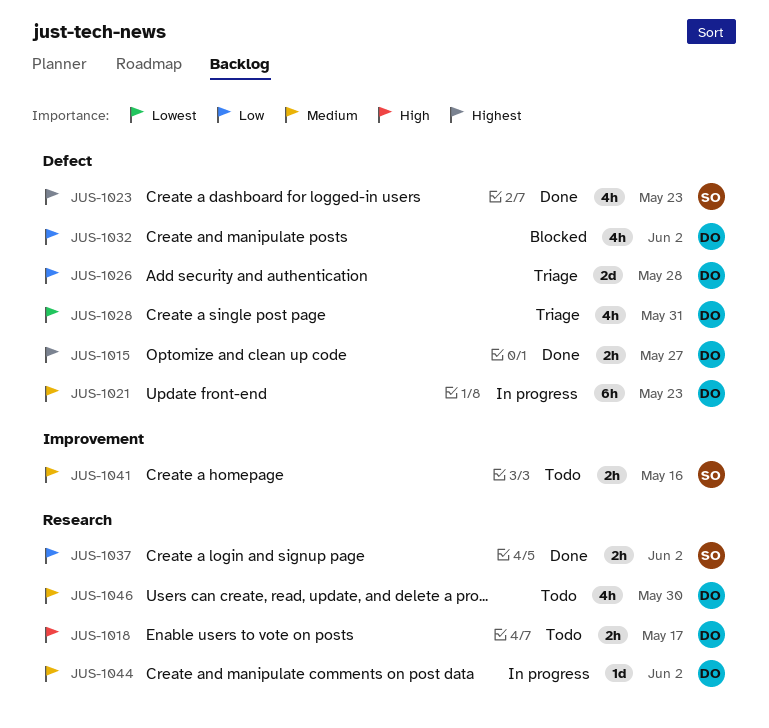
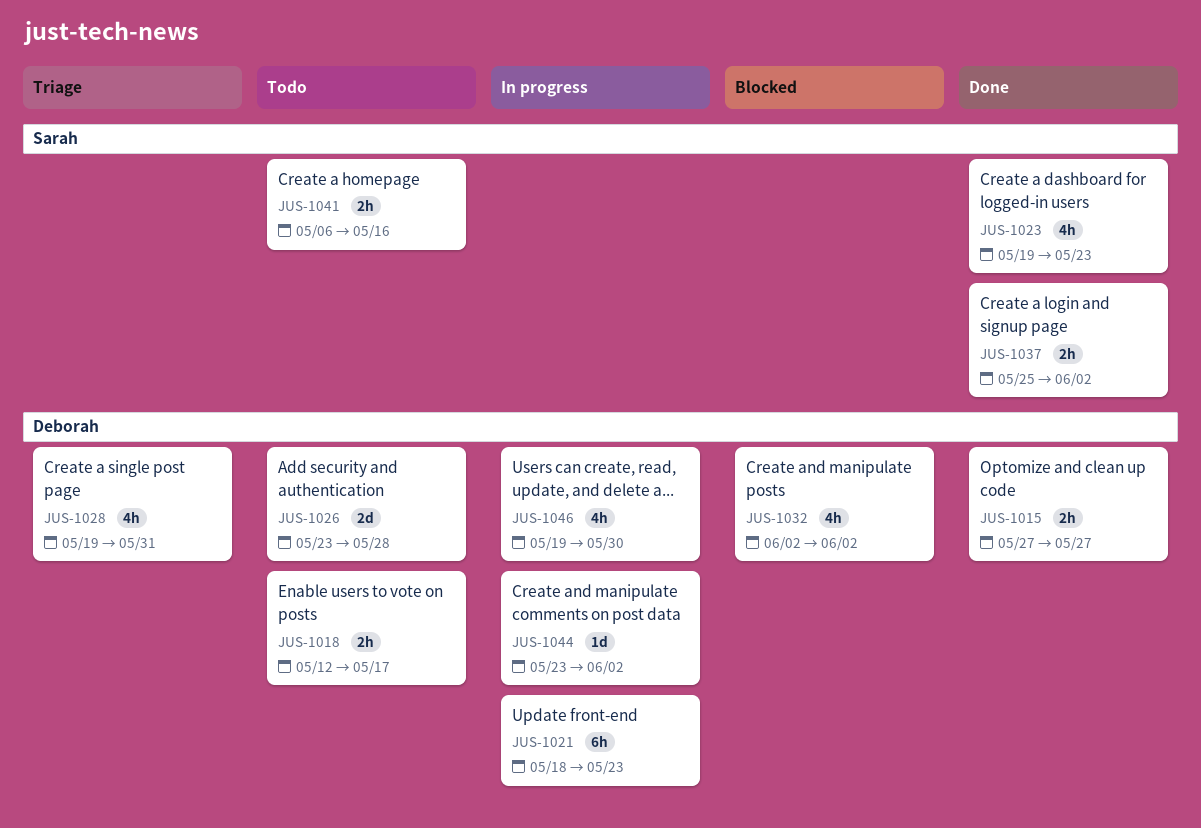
JUS-1026, status: Triage -> Todo
JUS-1046, status: Todo -> In progress

